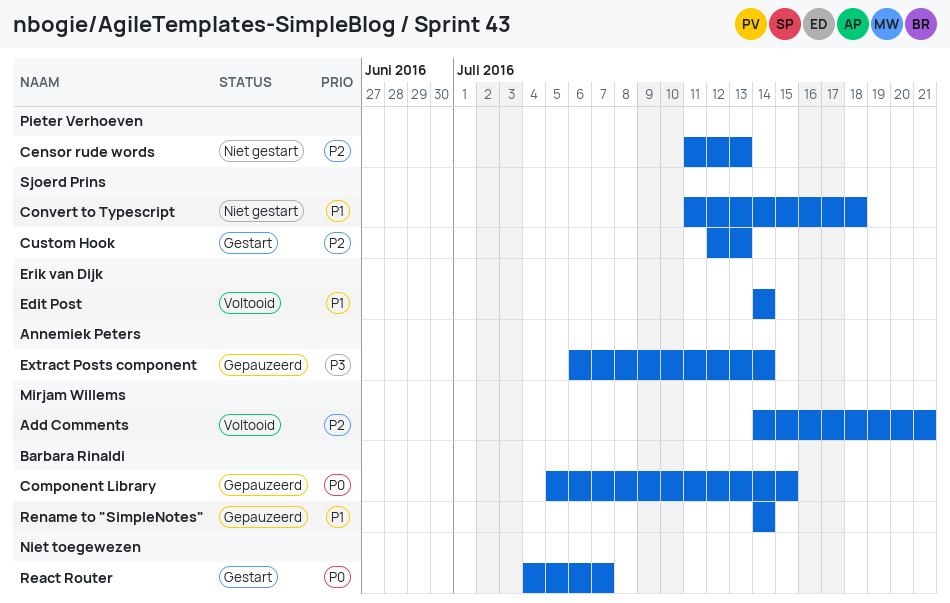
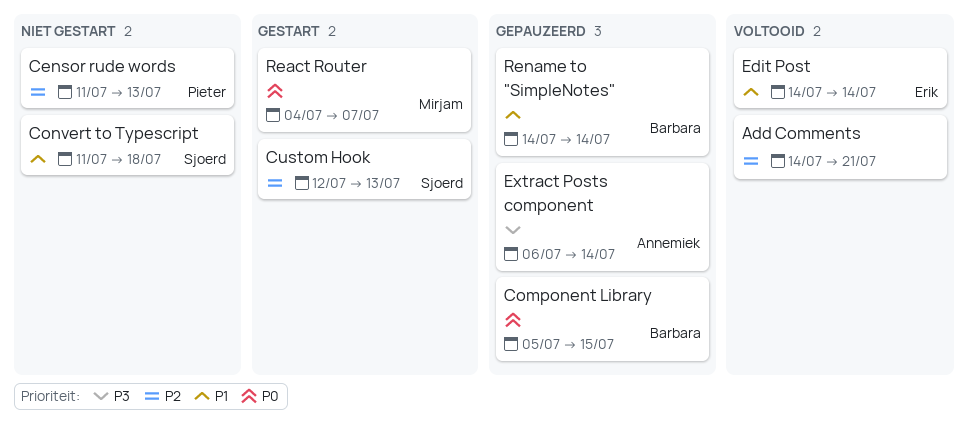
Add Comments, owner: Mirjam Willems -> none
React Router, owner: none -> Mirjam Willems

